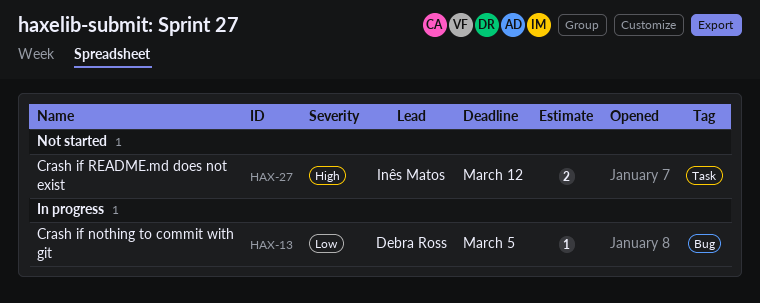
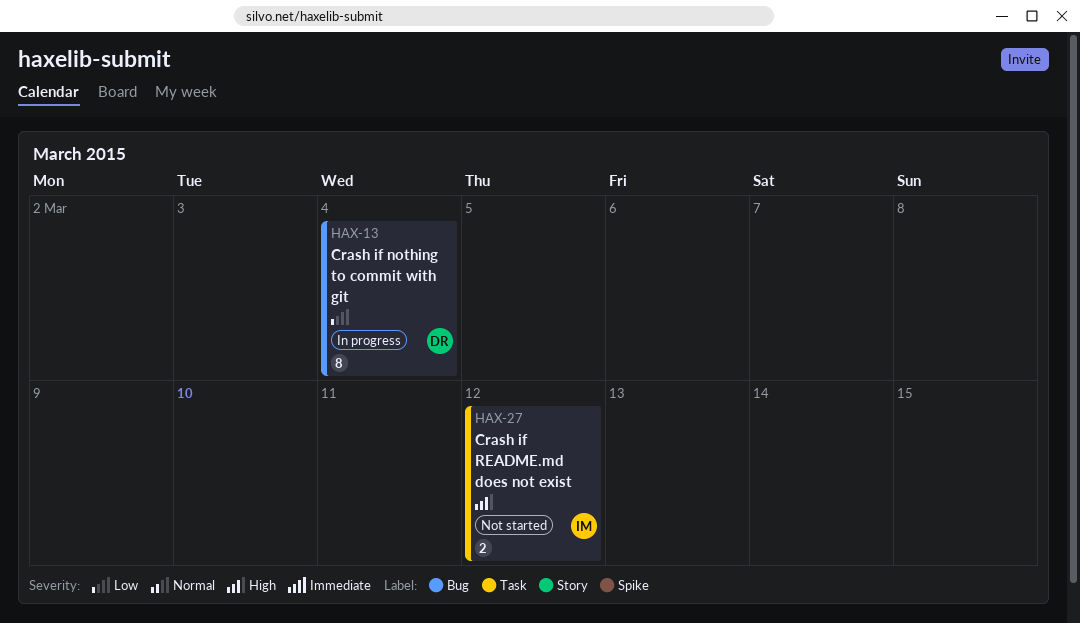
HAX-13, estimate: 1 -> 8
HAX-13, due: Mar 5 -> Mar 4

